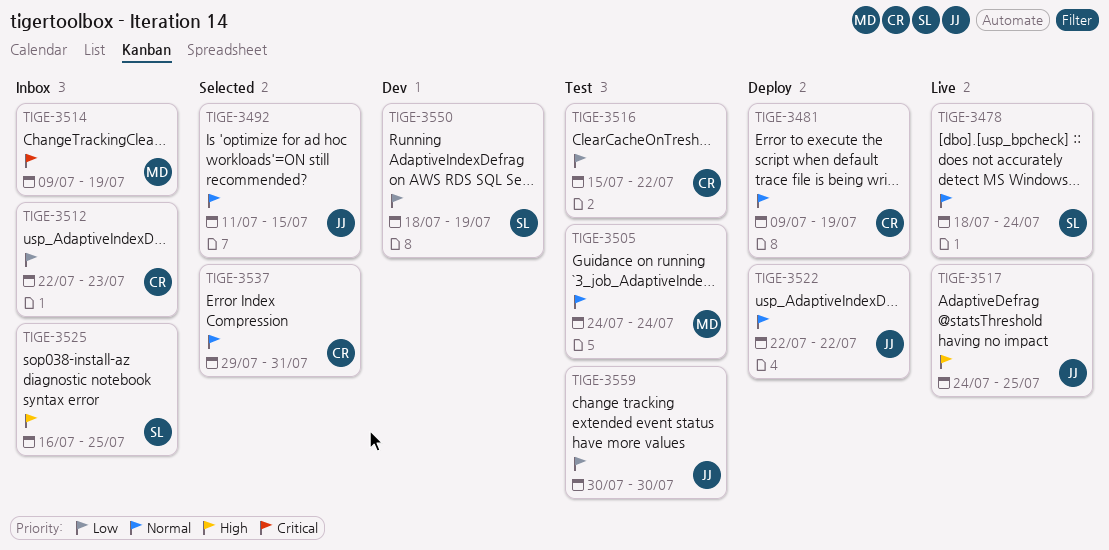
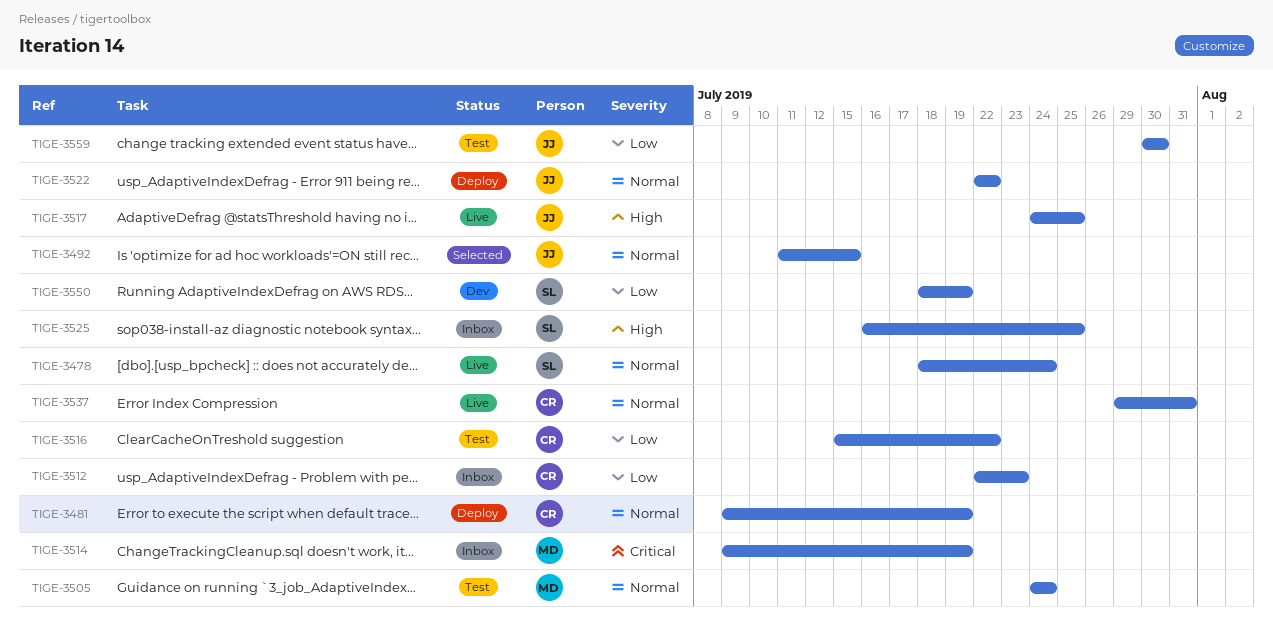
TIGE-3537, status: Selected -> Live

